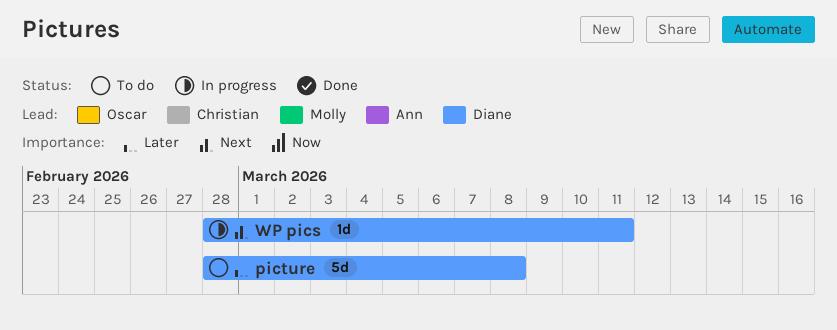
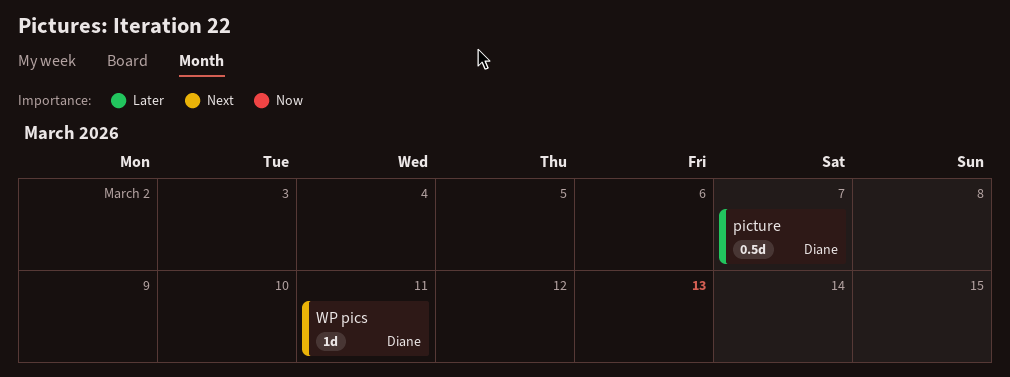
picture, estimate: 5d -> 0.5d
picture, due: Mar 8 -> Mar 7

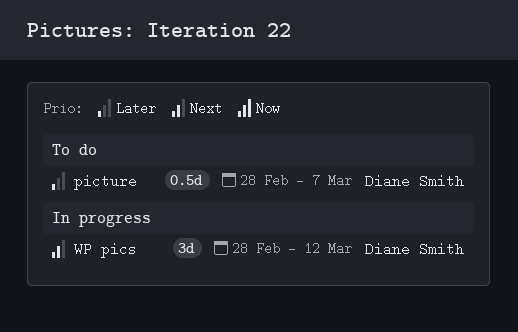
WP pics, estimate: 1d -> 3d
WP pics, due: Mar 11 -> Mar 12

